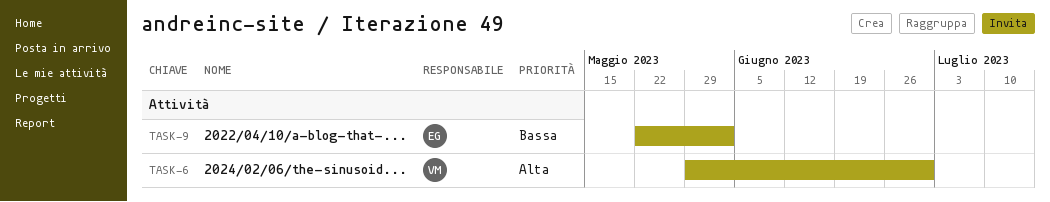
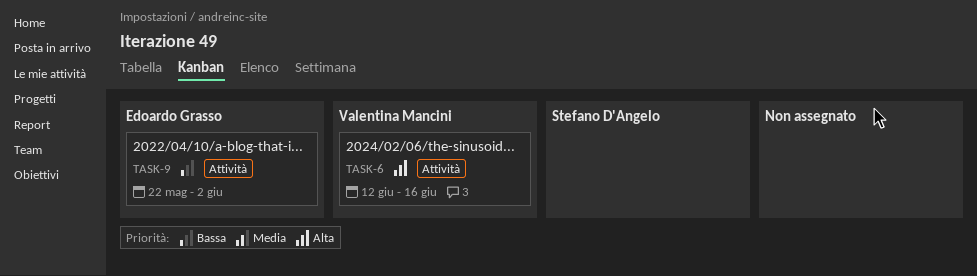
TASK-6, start: May 29 -> Jun 12
TASK-6, due: Jun 30 -> Jun 16

